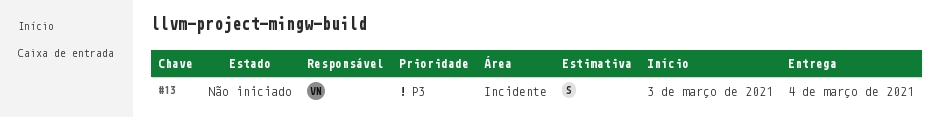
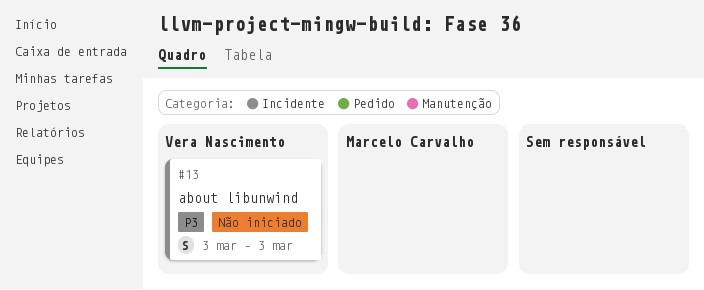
#13, due: Mar 4 -> Mar 3

